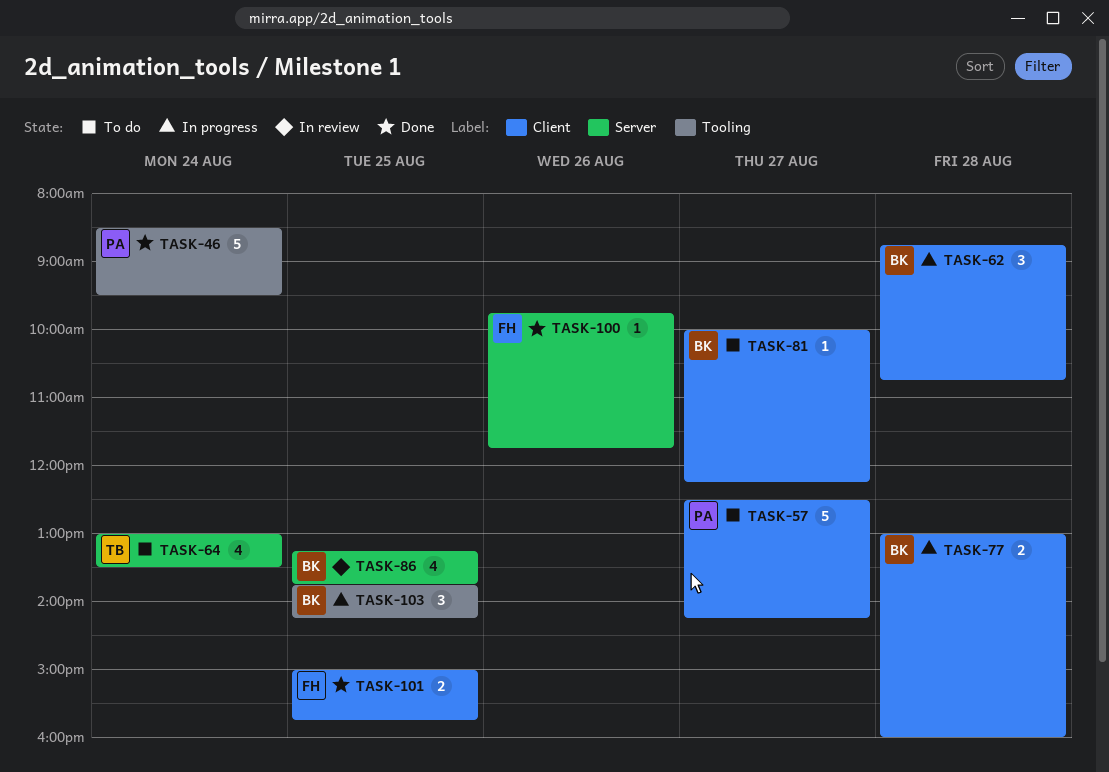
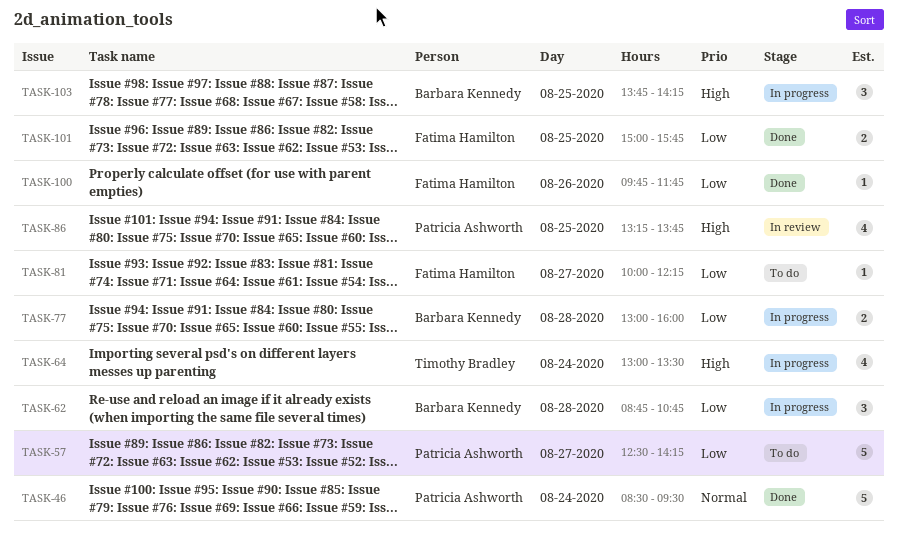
TASK-64, status: To do -> In progress
TASK-81, owner: Barbara Kennedy -> Fatima Hamilton
TASK-86, owner: Barbara Kennedy -> Patricia Ashworth

